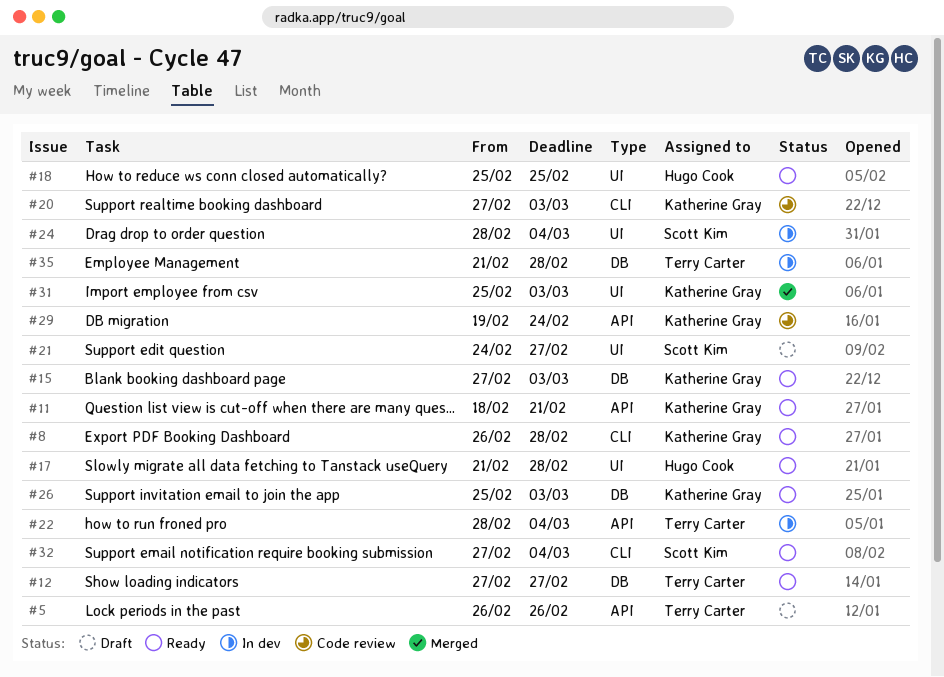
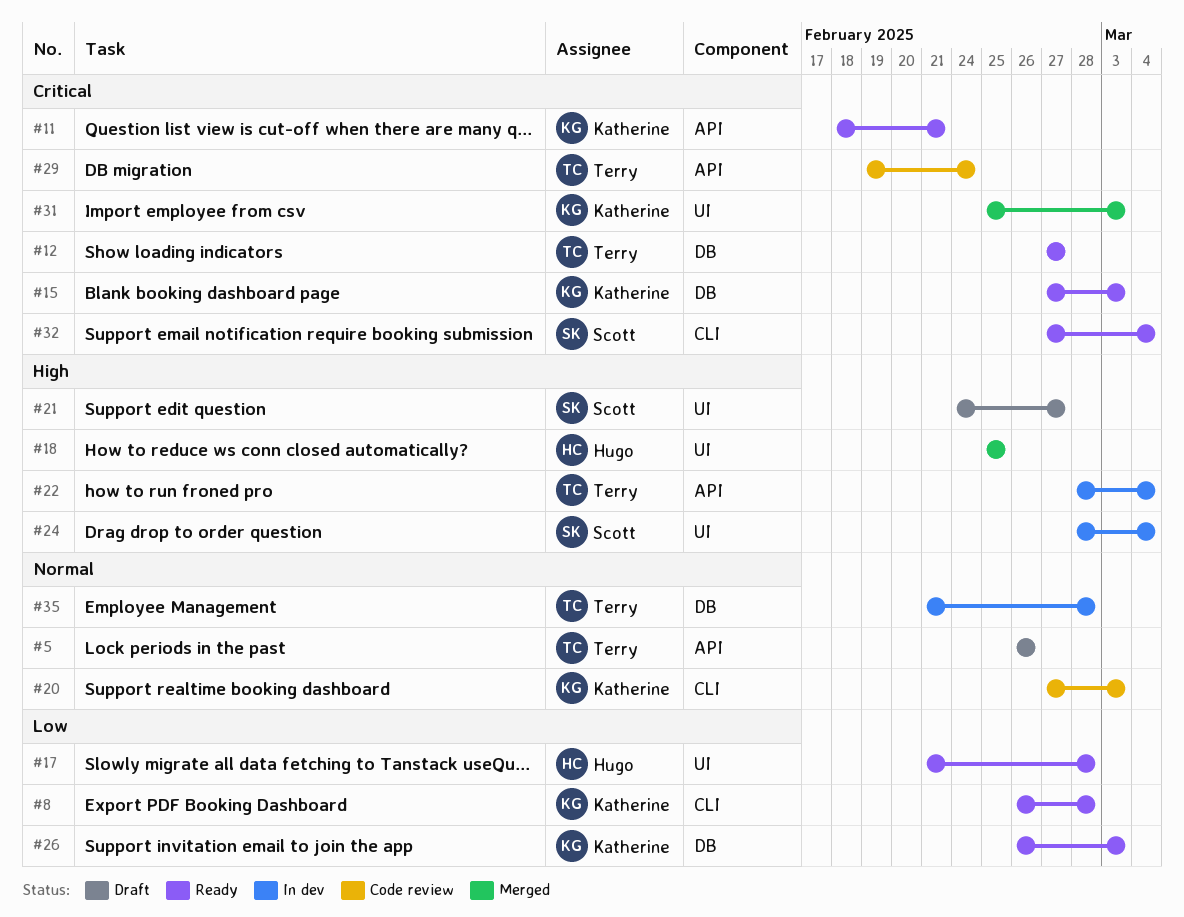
#18, status: Ready -> Merged
#26, start: Feb 25 -> Feb 26
#29, owner: Katherine Gray -> Terry Carter

